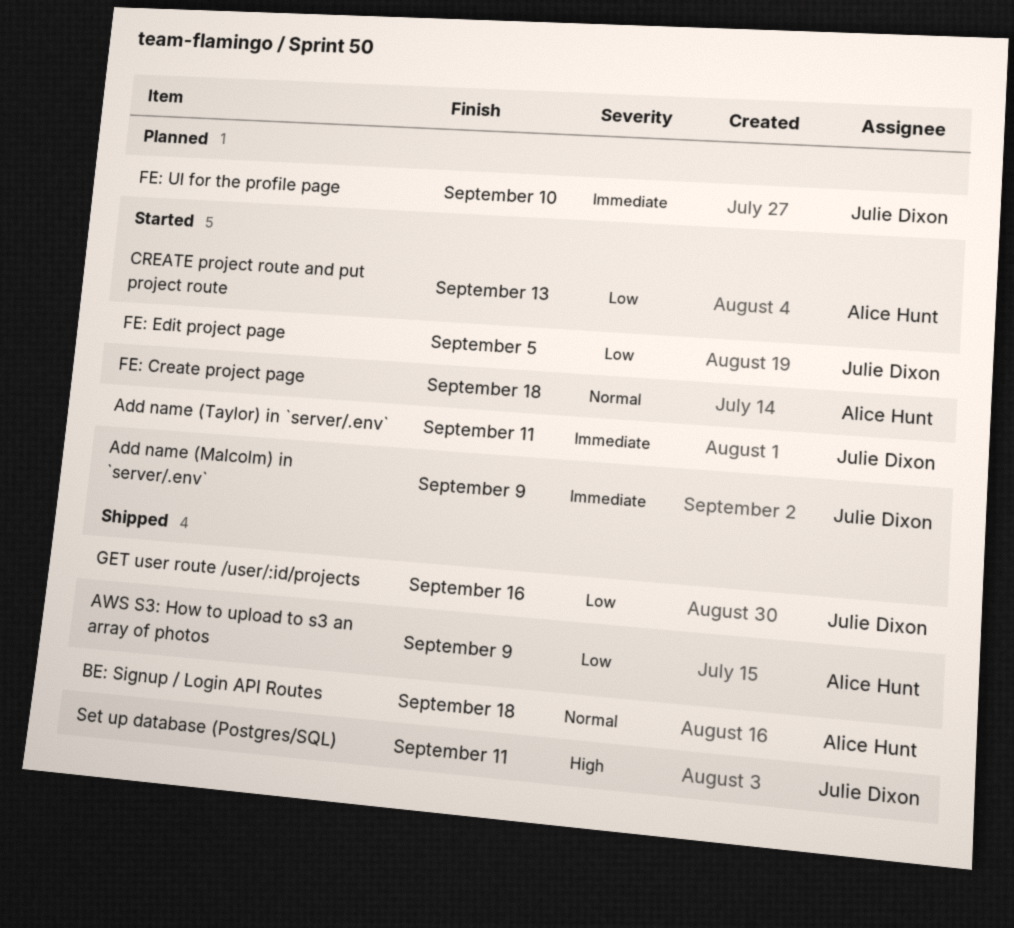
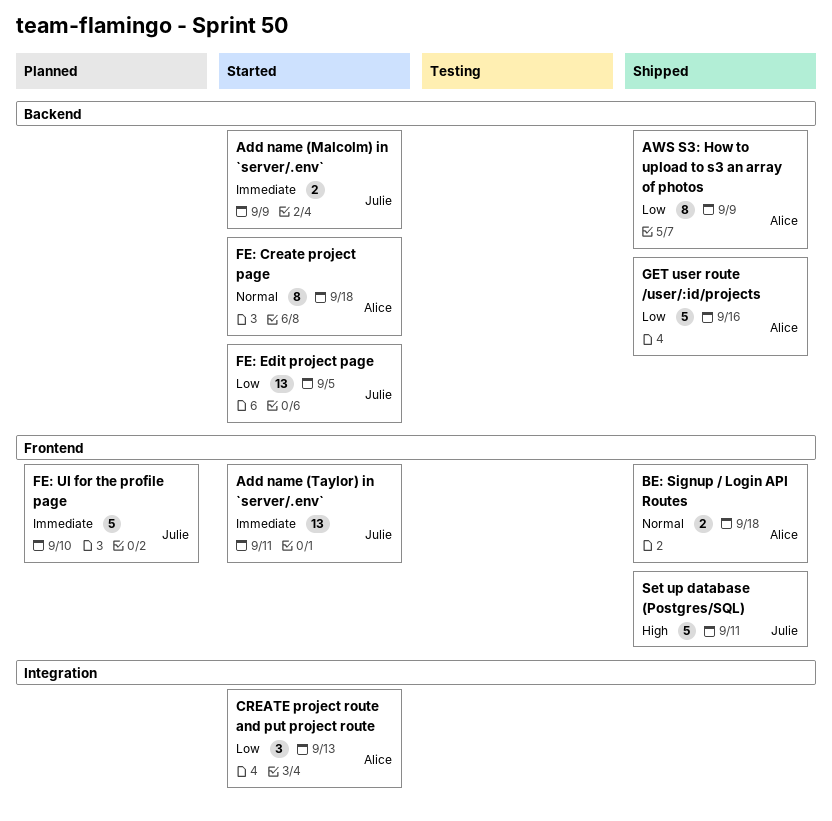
GET user route /user/:id/projects, owner: Julie Dixon -> Alice Hunt

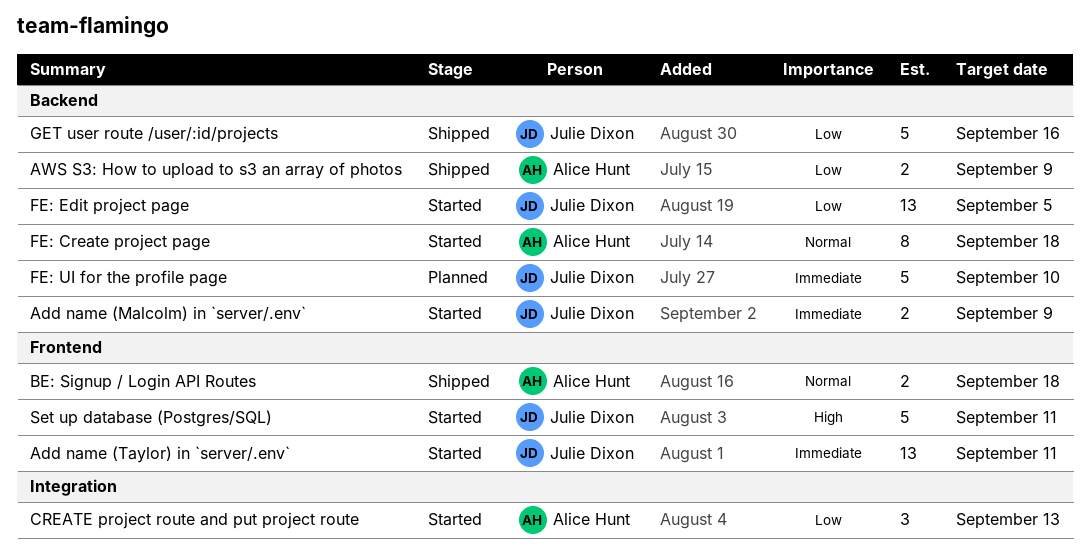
AWS S3: How to upload to s3 an array of photos, estimate: 8 -> 2
FE: UI for the profile page, label: Frontend -> Backend
GET user route /user/:id/projects, owner: Alice Hunt -> Julie Dixon
Set up database (Postgres/SQL), status: Shipped -> Started

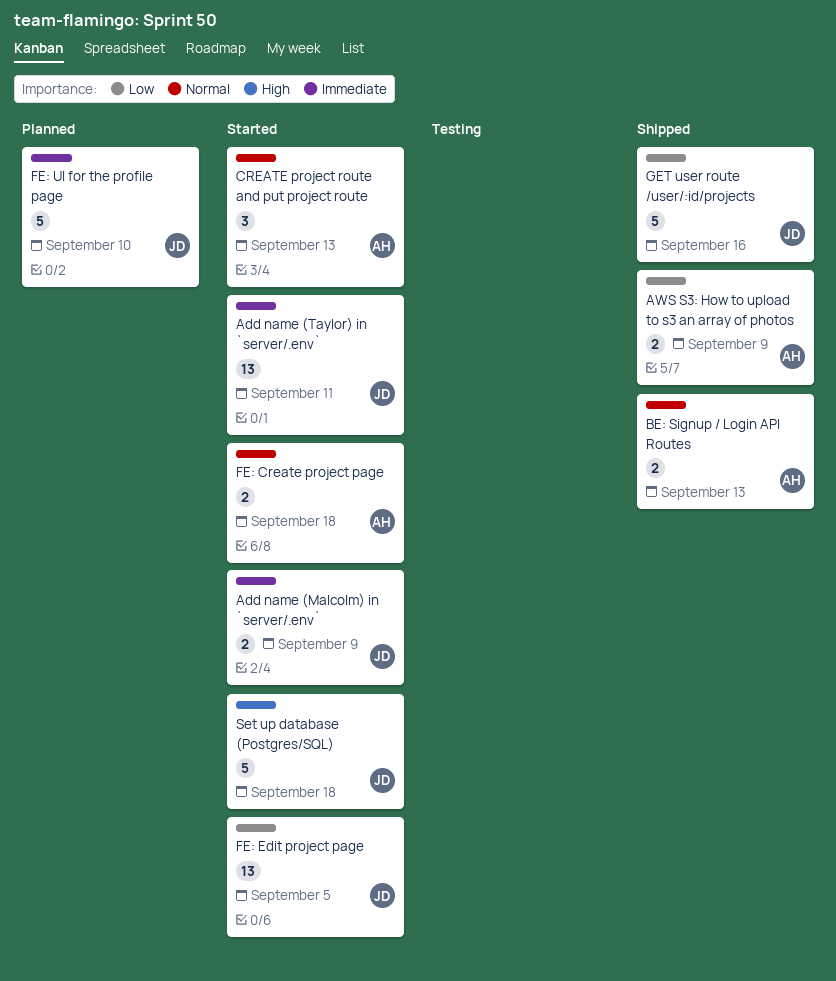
BE: Signup / Login API Routes, due: Sep 18 -> Sep 13
CREATE project route and put project route, priority: Low -> Normal
FE: Create project page, estimate: 8 -> 2
Set up database (Postgres/SQL), due: Sep 11 -> Sep 18

